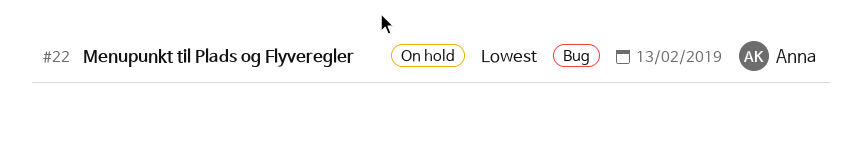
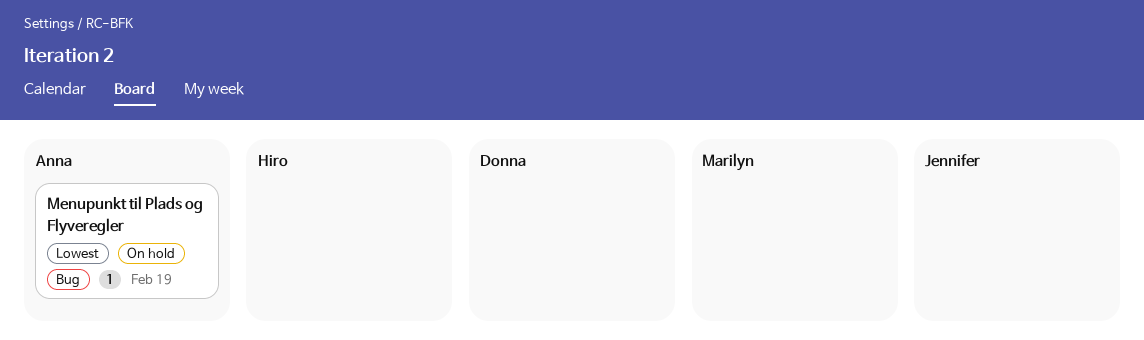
Menupunkt til Plads og Flyveregler, due: Feb 13 -> Feb 19

